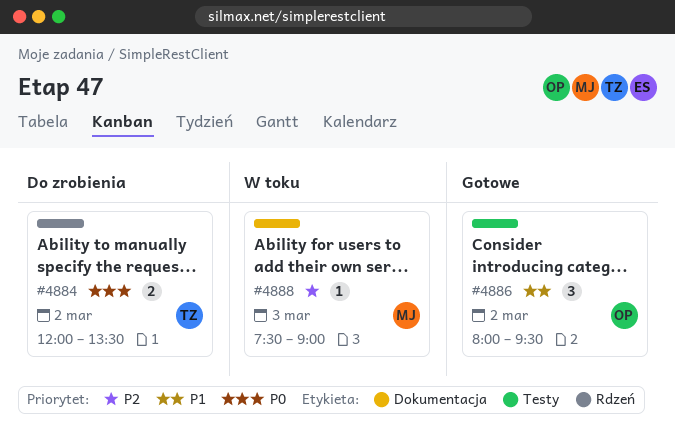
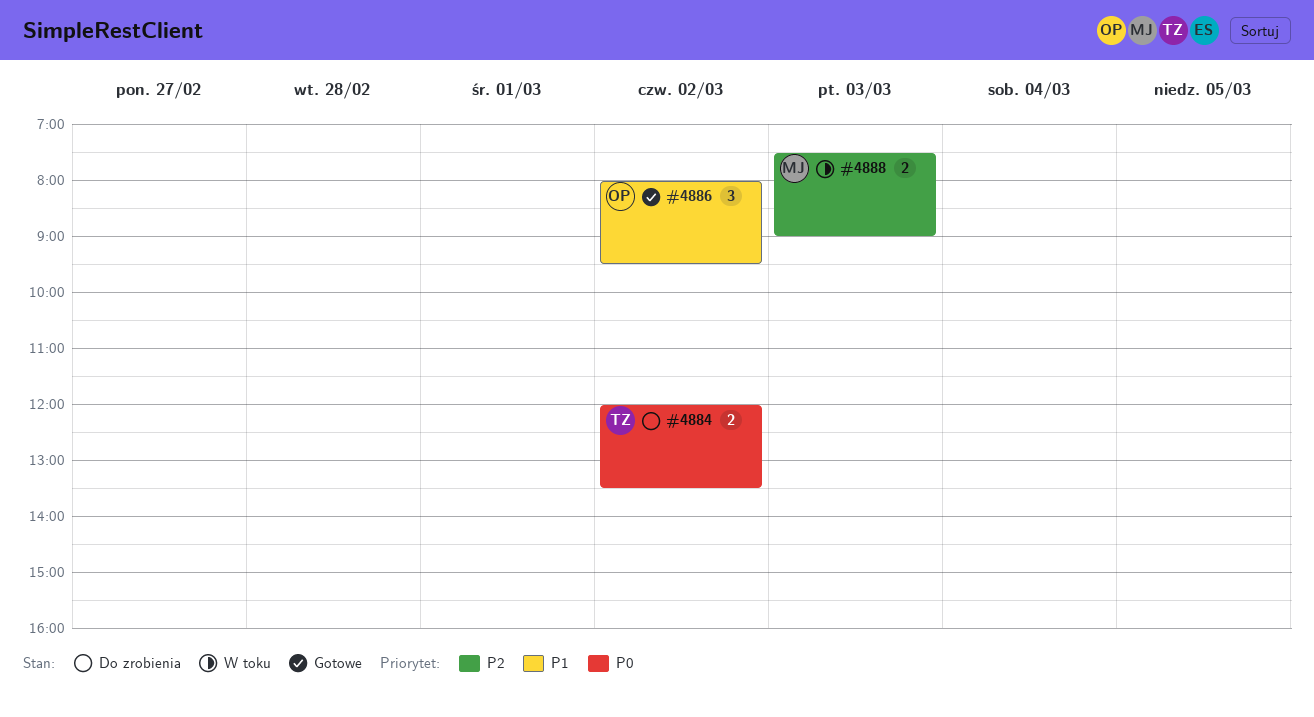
#4888, estimate: 1 -> 2

